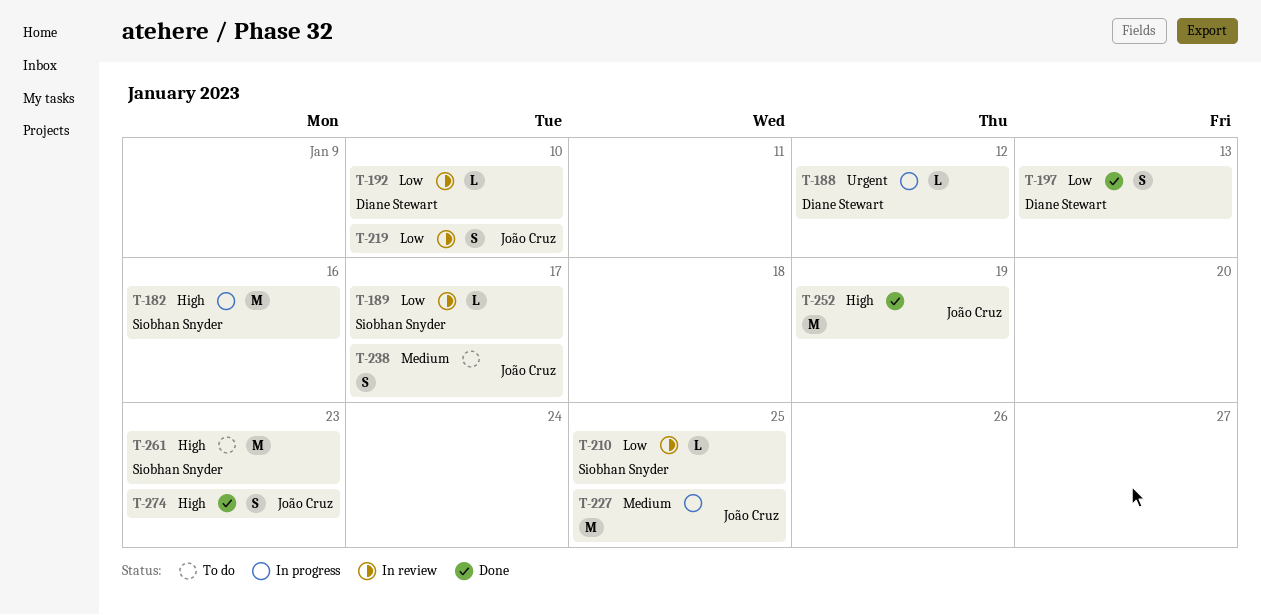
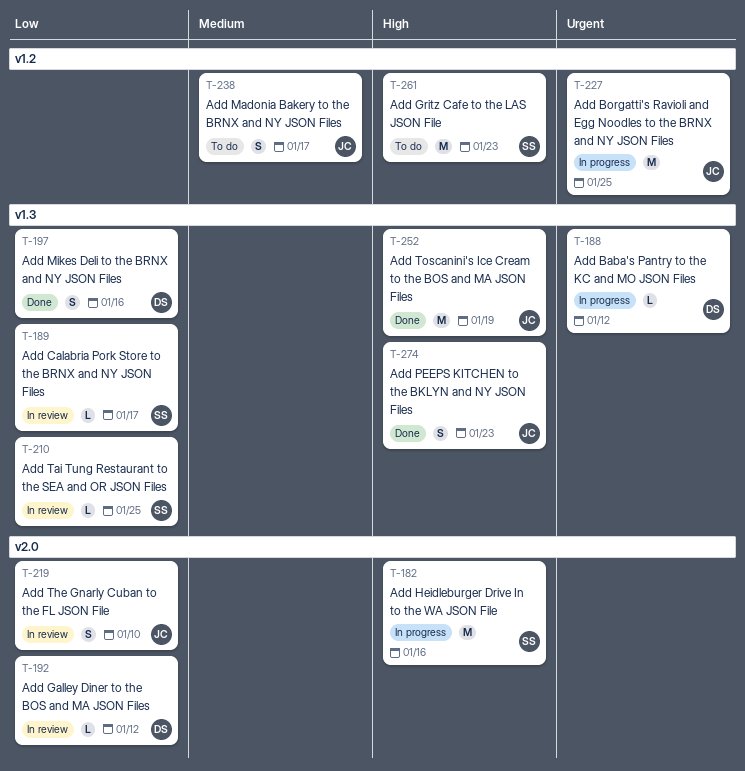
T-192, due: Jan 10 -> Jan 12
T-197, due: Jan 13 -> Jan 16
T-227, priority: Medium -> Urgent

